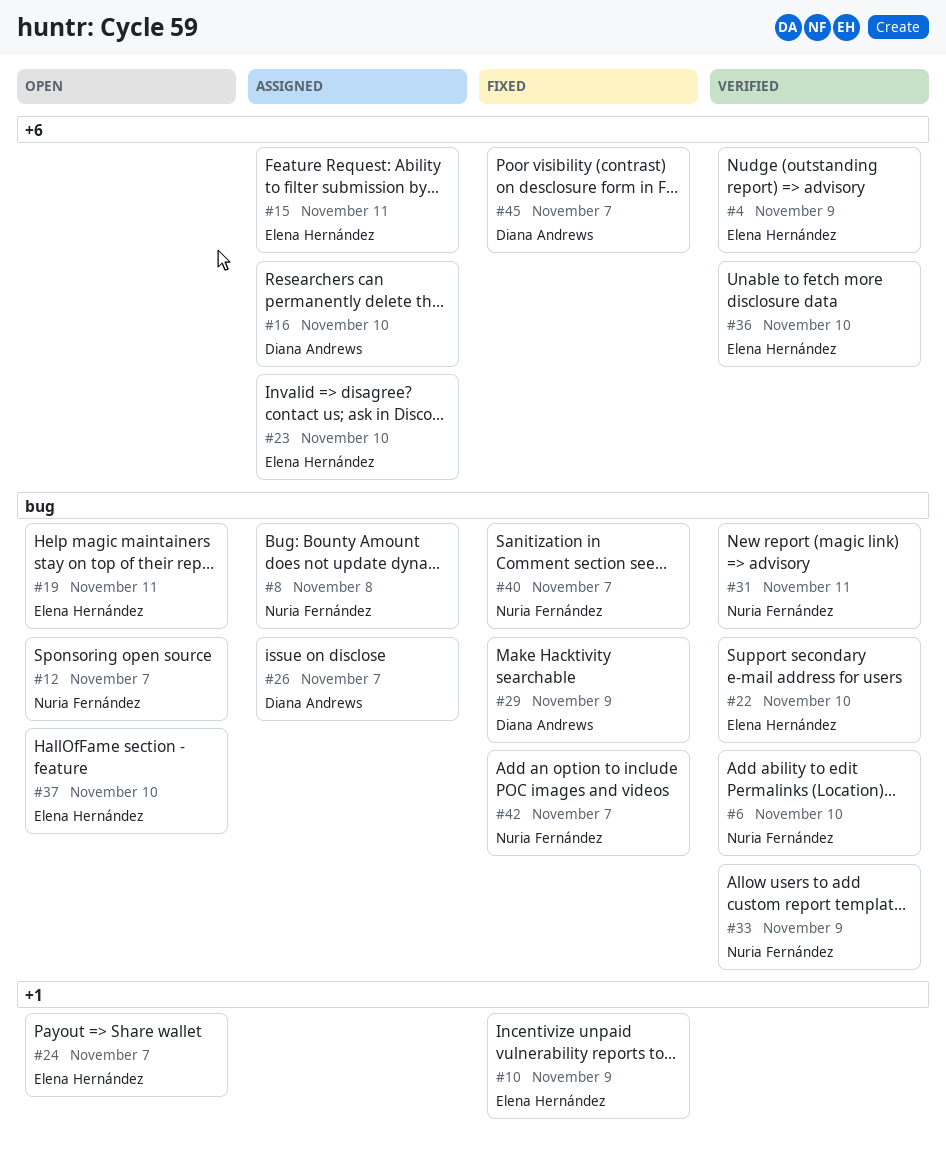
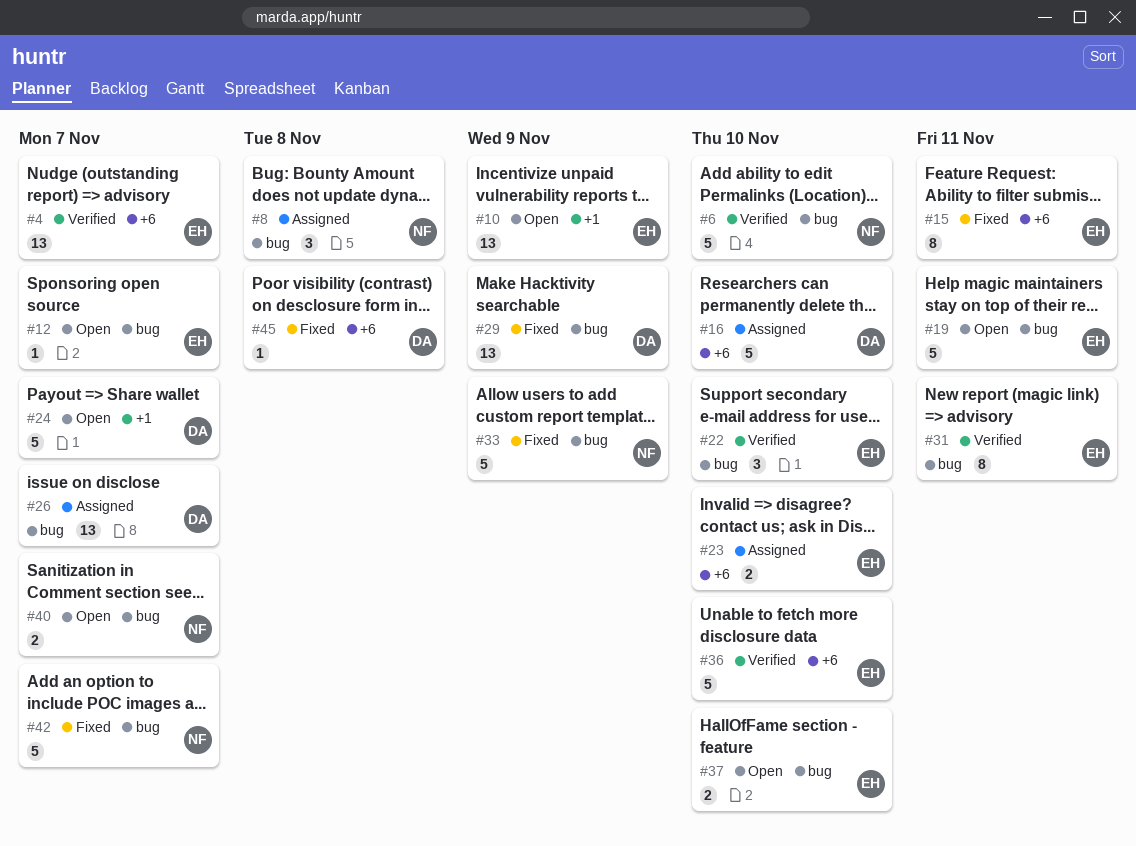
#4, due: Nov 9 -> Nov 7
#10, status: Fixed -> Open
#12, owner: Nuria Fernández -> Elena Hernández
#15, status: Assigned -> Fixed
#24, owner: Elena Hernández -> Diana Andrews
#31, owner: Nuria Fernández -> Elena Hernández
#33, status: Verified -> Fixed
#40, status: Fixed -> Open
#45, due: Nov 7 -> Nov 8

